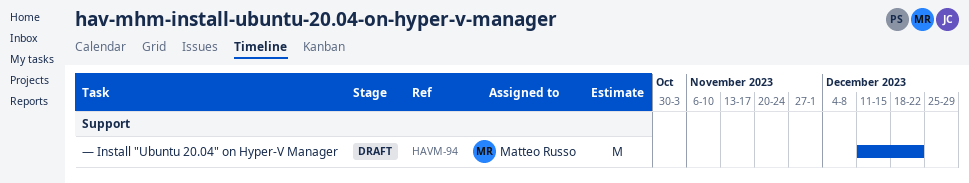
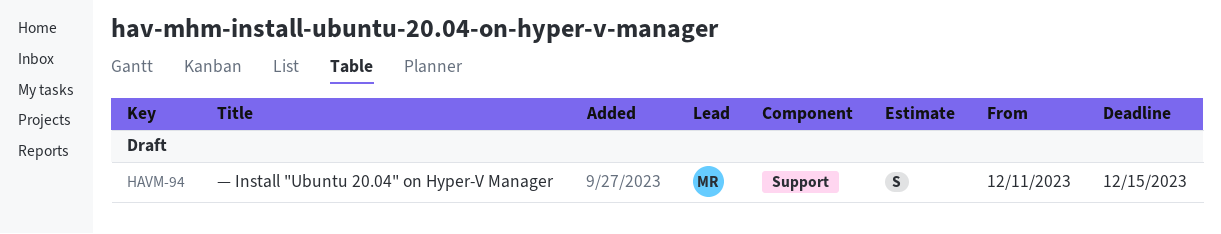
HAVM-94, estimate: M -> S
HAVM-94, due: Dec 22 -> Dec 15

